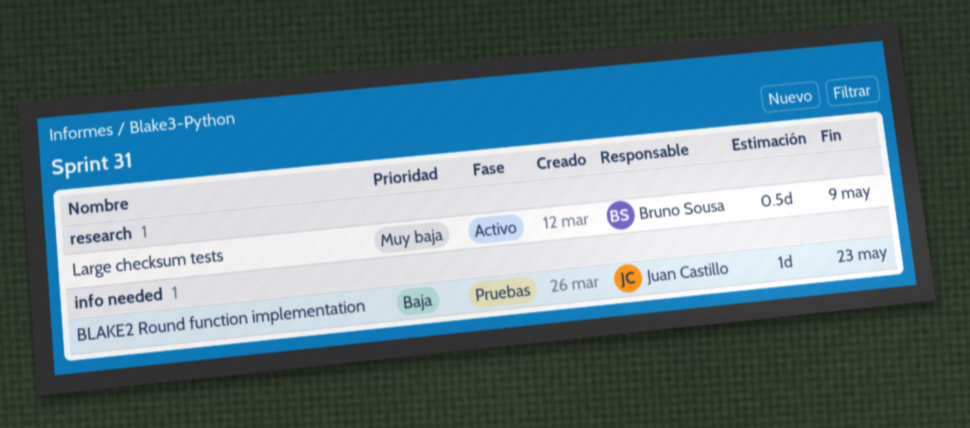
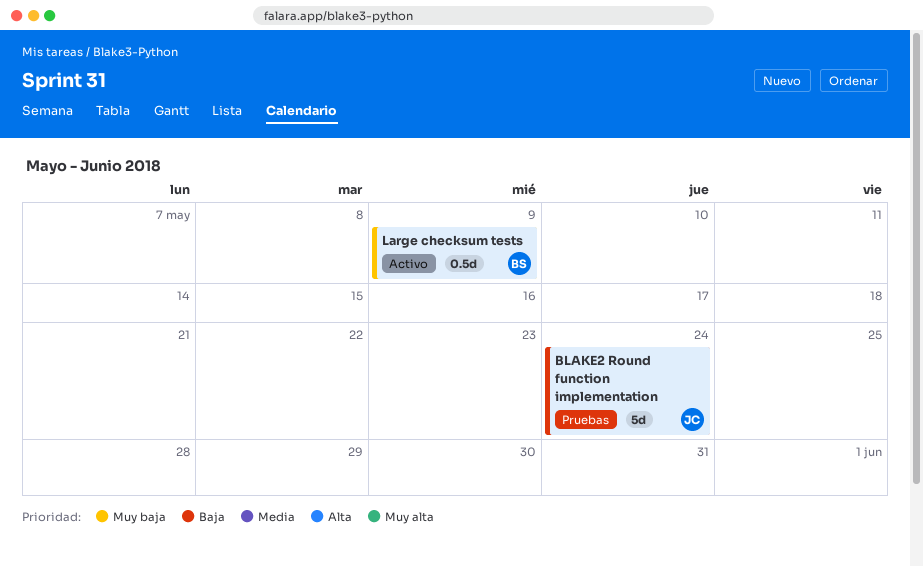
BLAKE2 Round function implementation, estimate: 1d -> 5d
BLAKE2 Round function implementation, due: May 23 -> May 24

